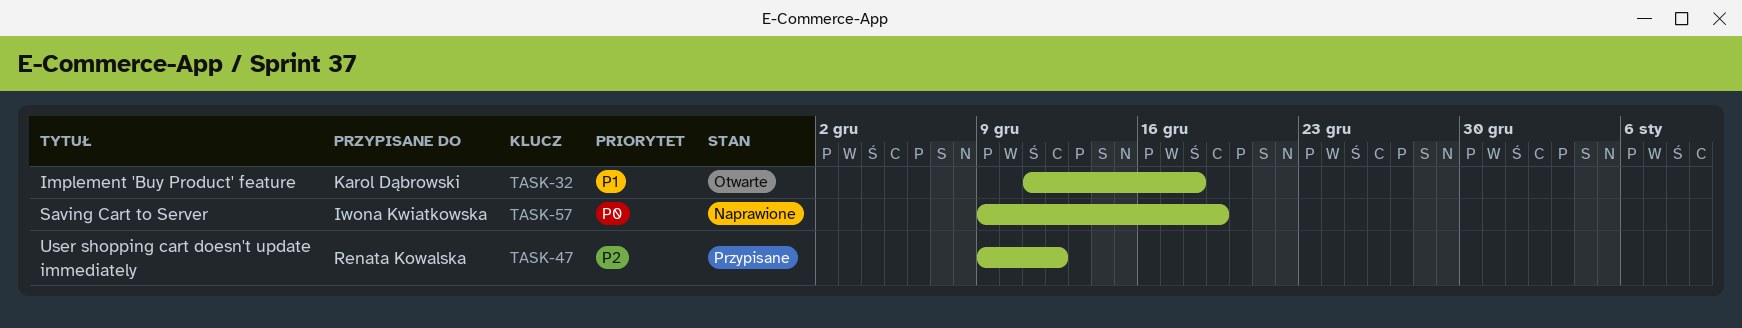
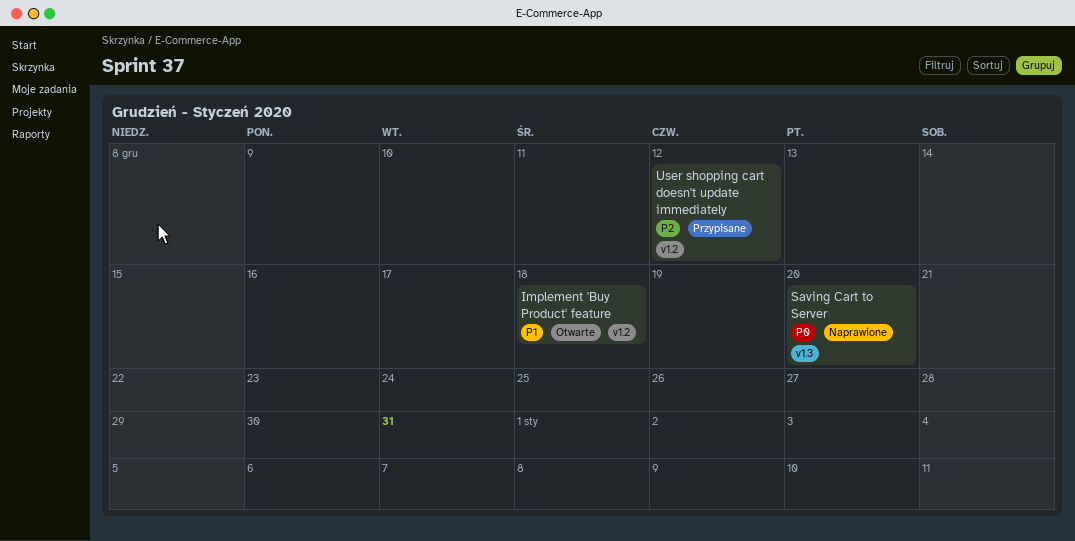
Saving Cart to Server, due: Dec 19 -> Dec 20

